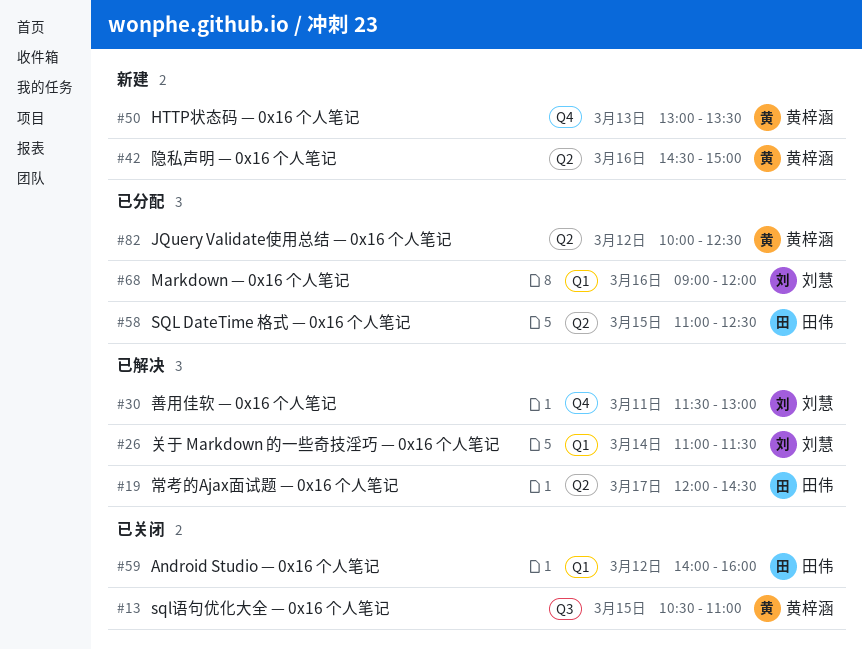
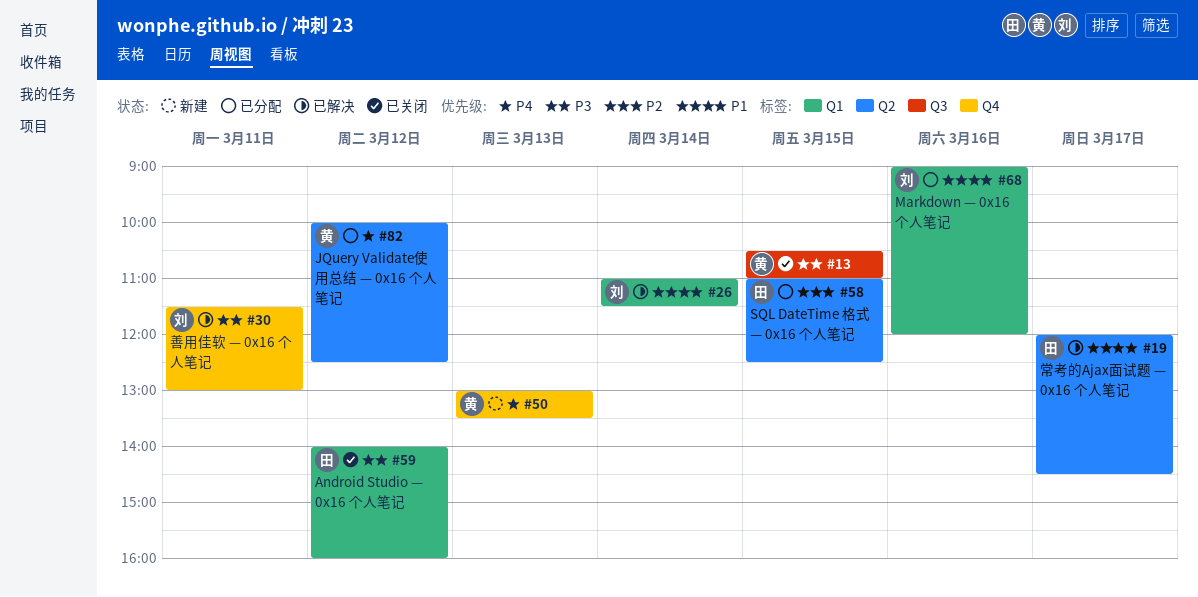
#42: present -> none

